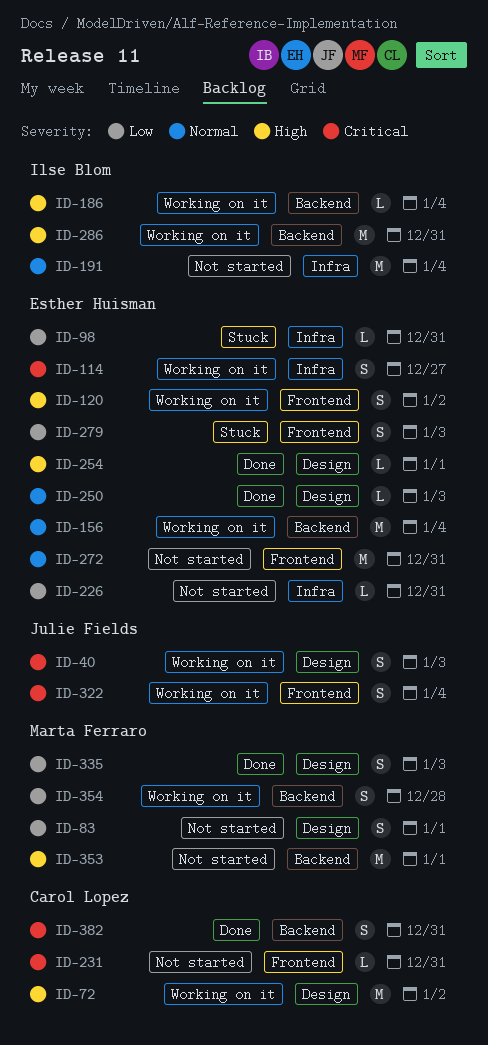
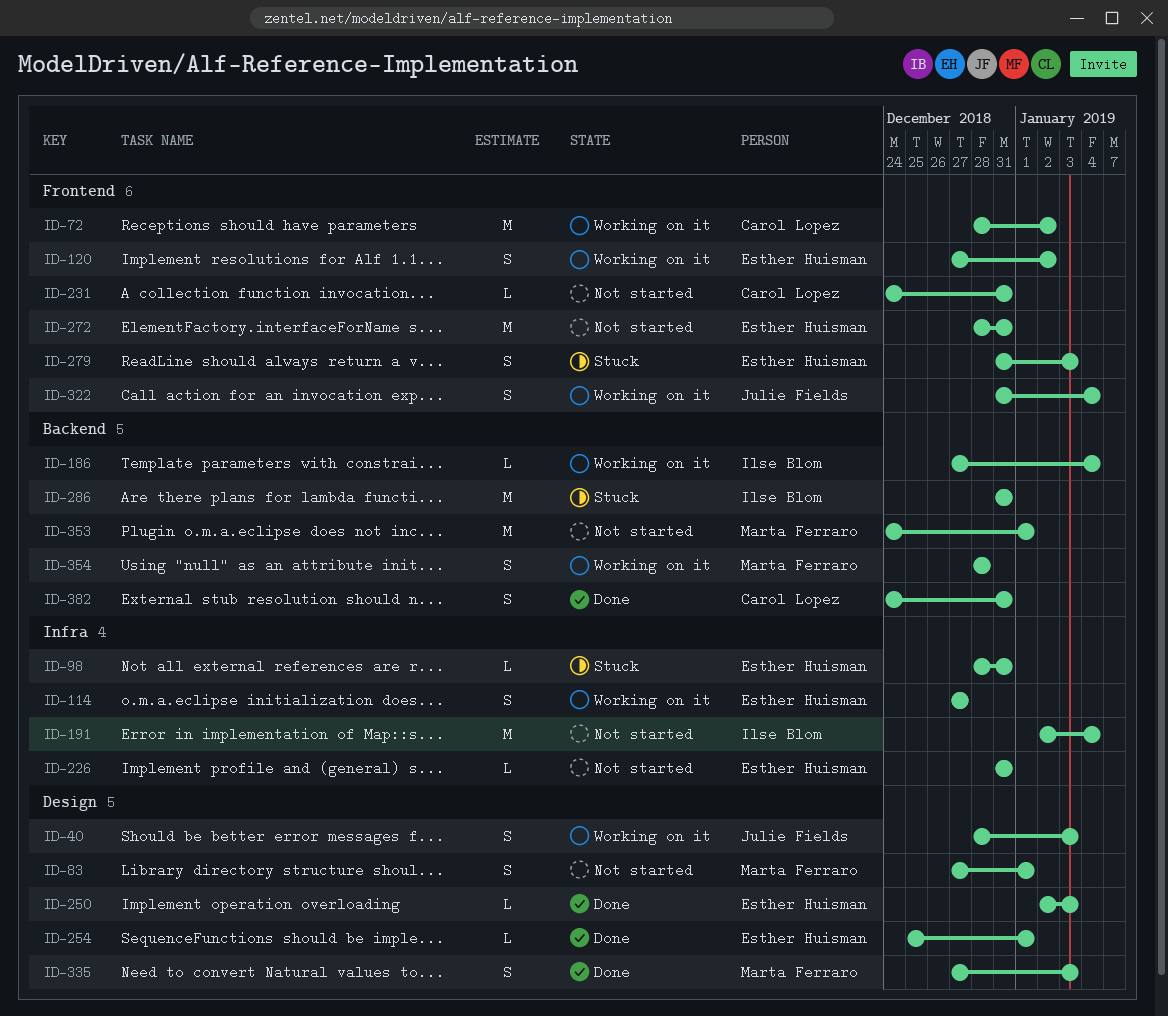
ID-72, label: Design -> Frontend
ID-156: present -> none
ID-286, status: Working on it -> Stuck

